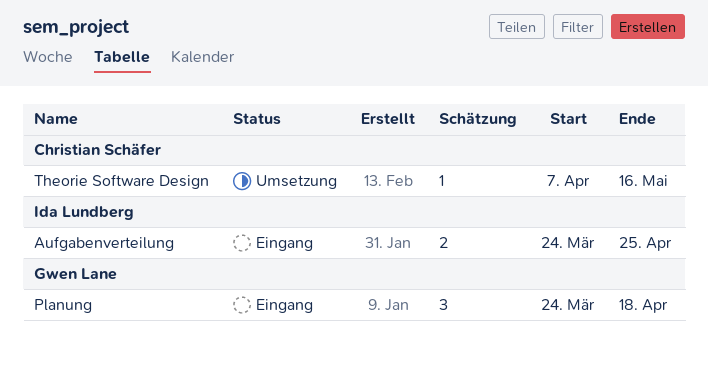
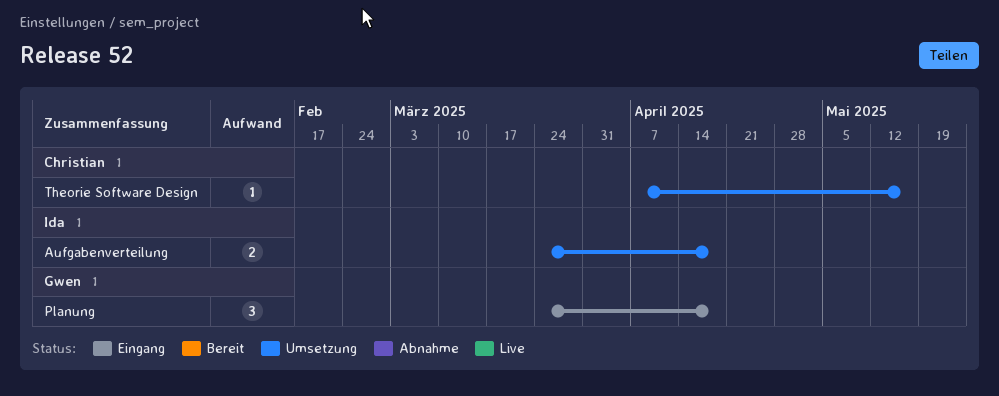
Aufgabenverteilung, status: Eingang -> Umsetzung
Aufgabenverteilung, due: Apr 25 -> Apr 18

